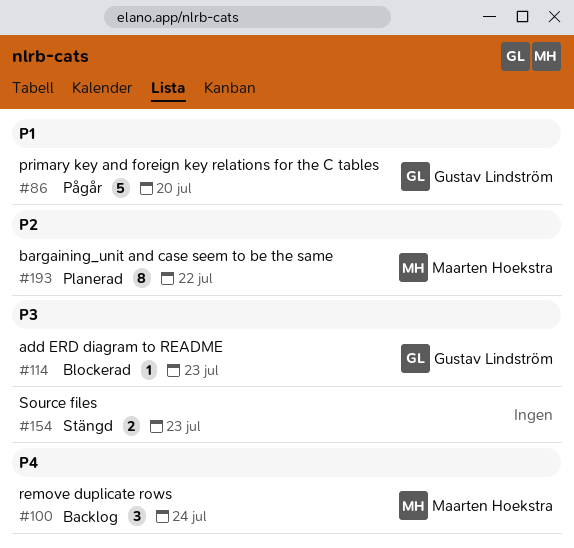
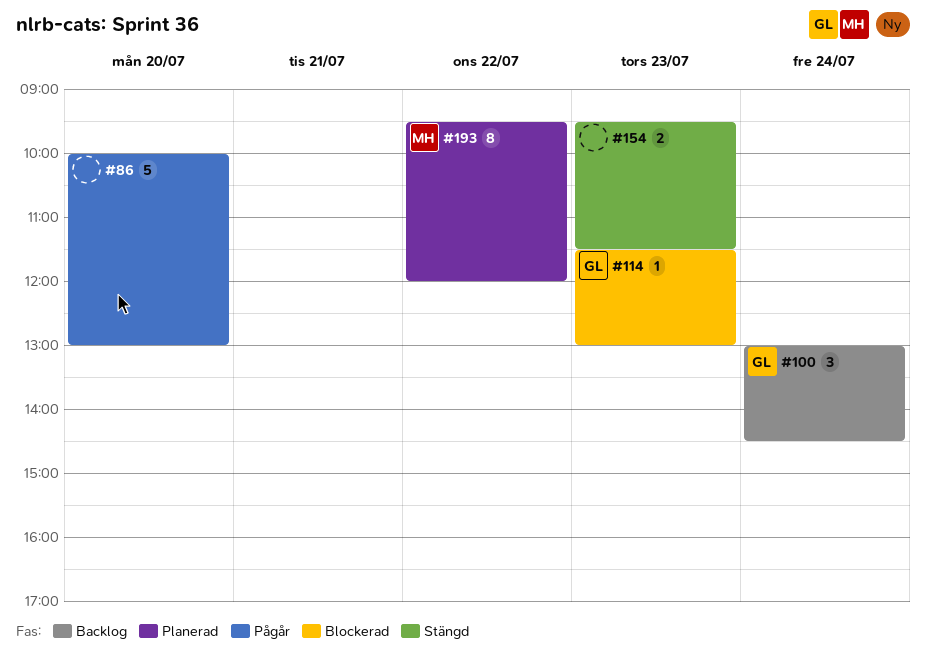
#86, owner: Gustav Lindström -> none
#100, owner: Maarten Hoekstra -> Gustav Lindström

